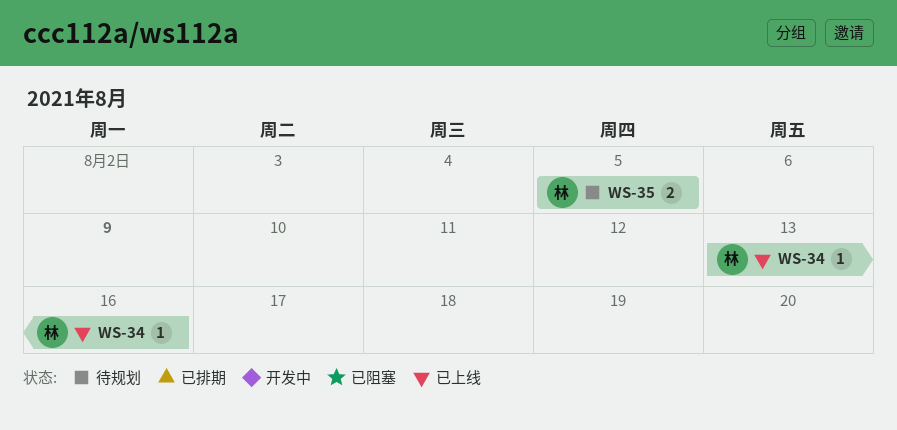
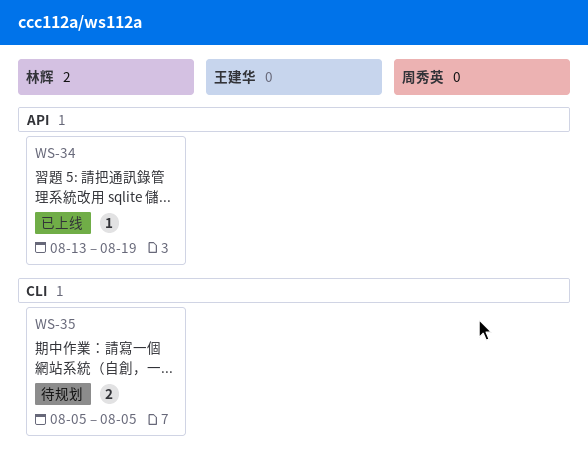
WS-34, due: Aug 16 -> Aug 19

